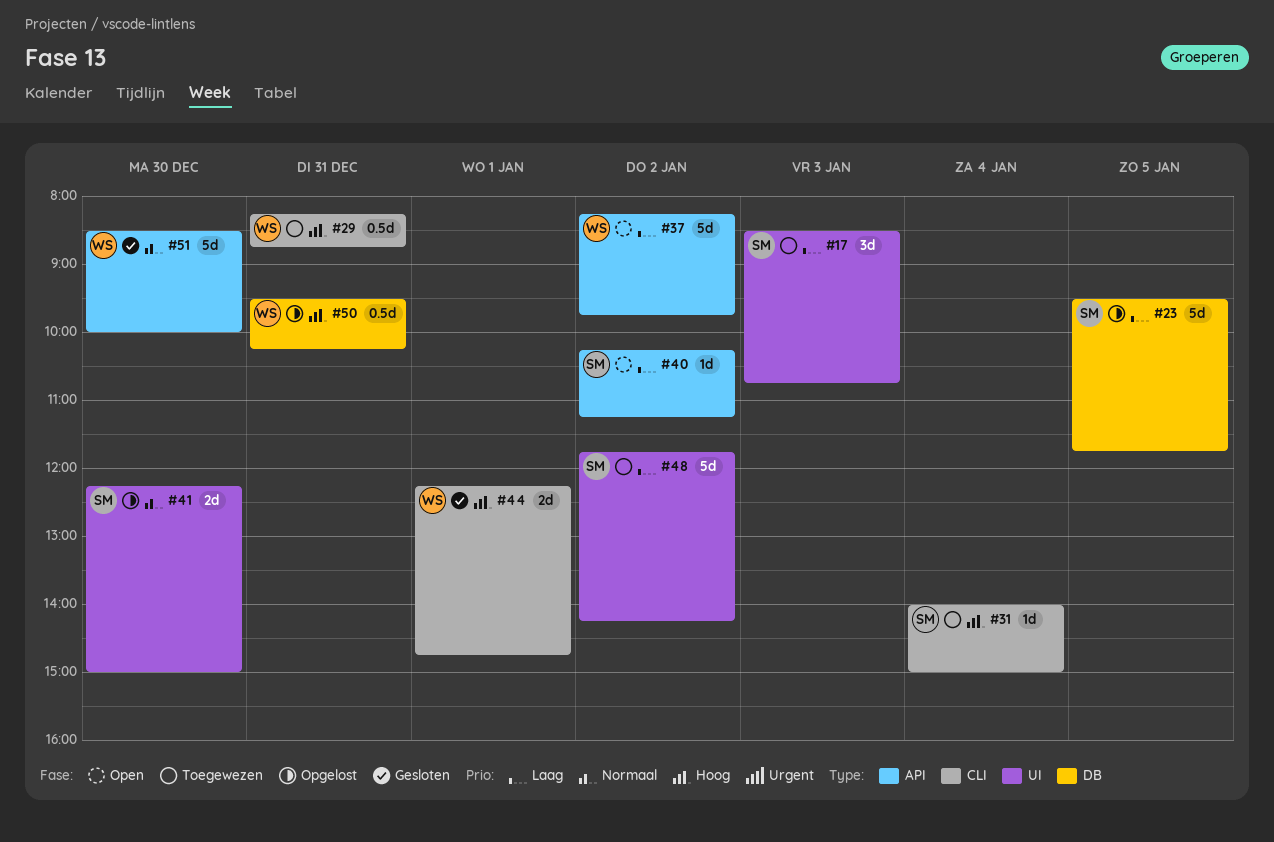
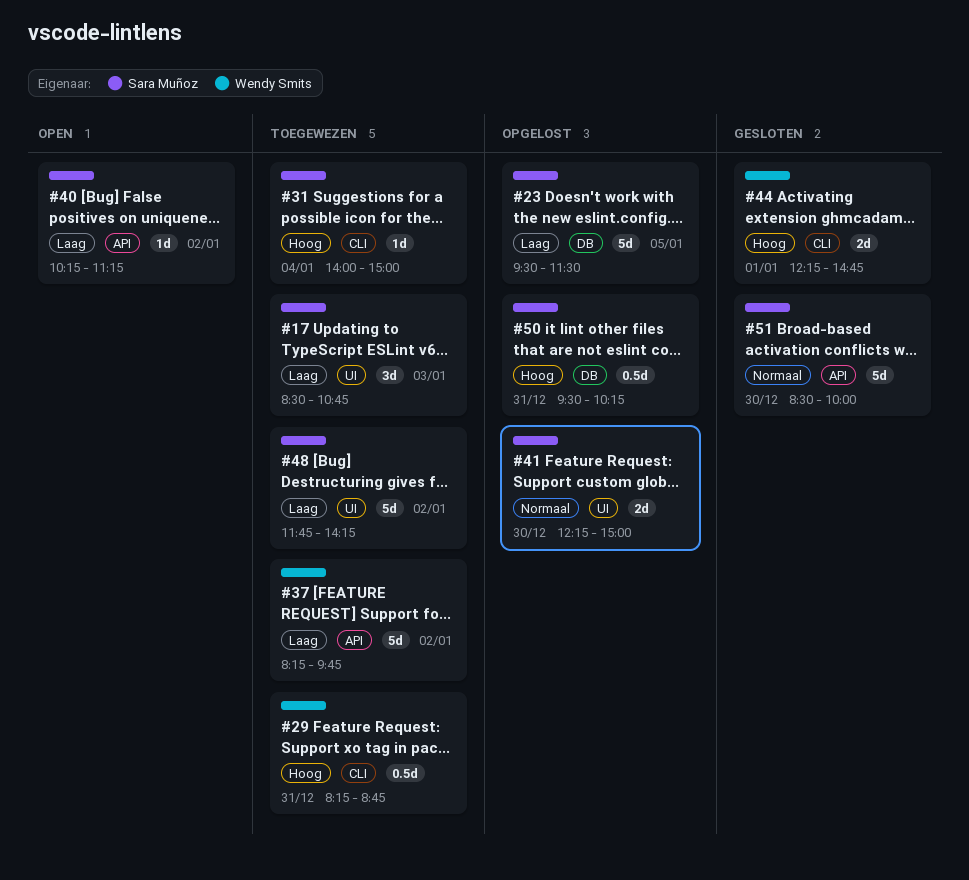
#23, ends: 11:45 -> 11:30
#37, status: Open -> Toegewezen
#50, owner: Wendy Smits -> Sara Muñoz
#51, owner: Wendy Smits -> Sara Muñoz

